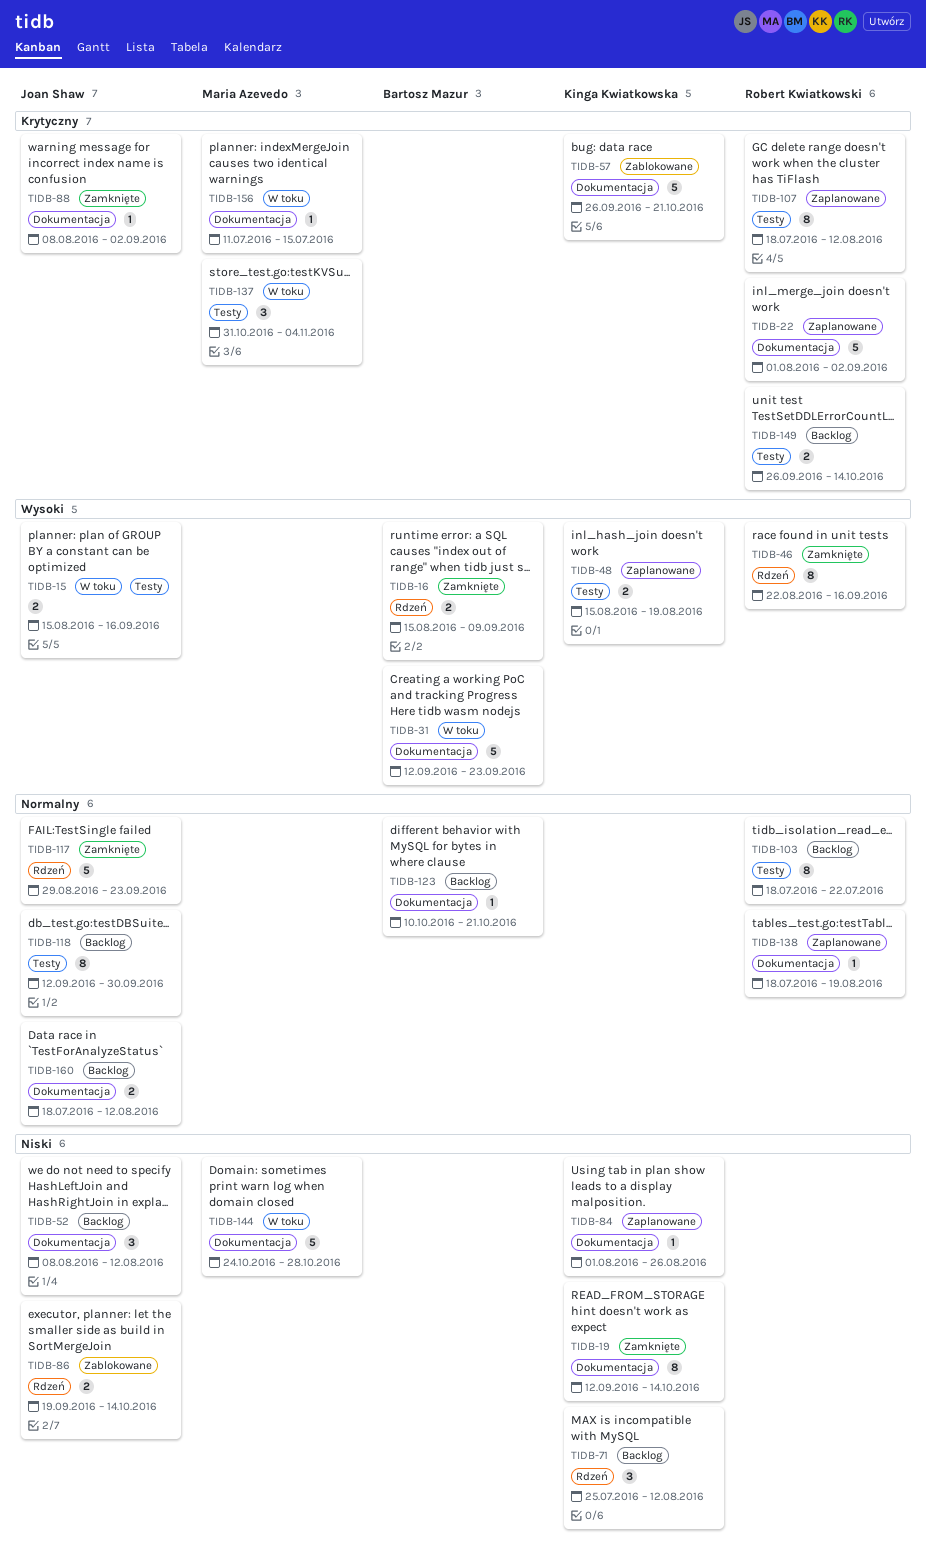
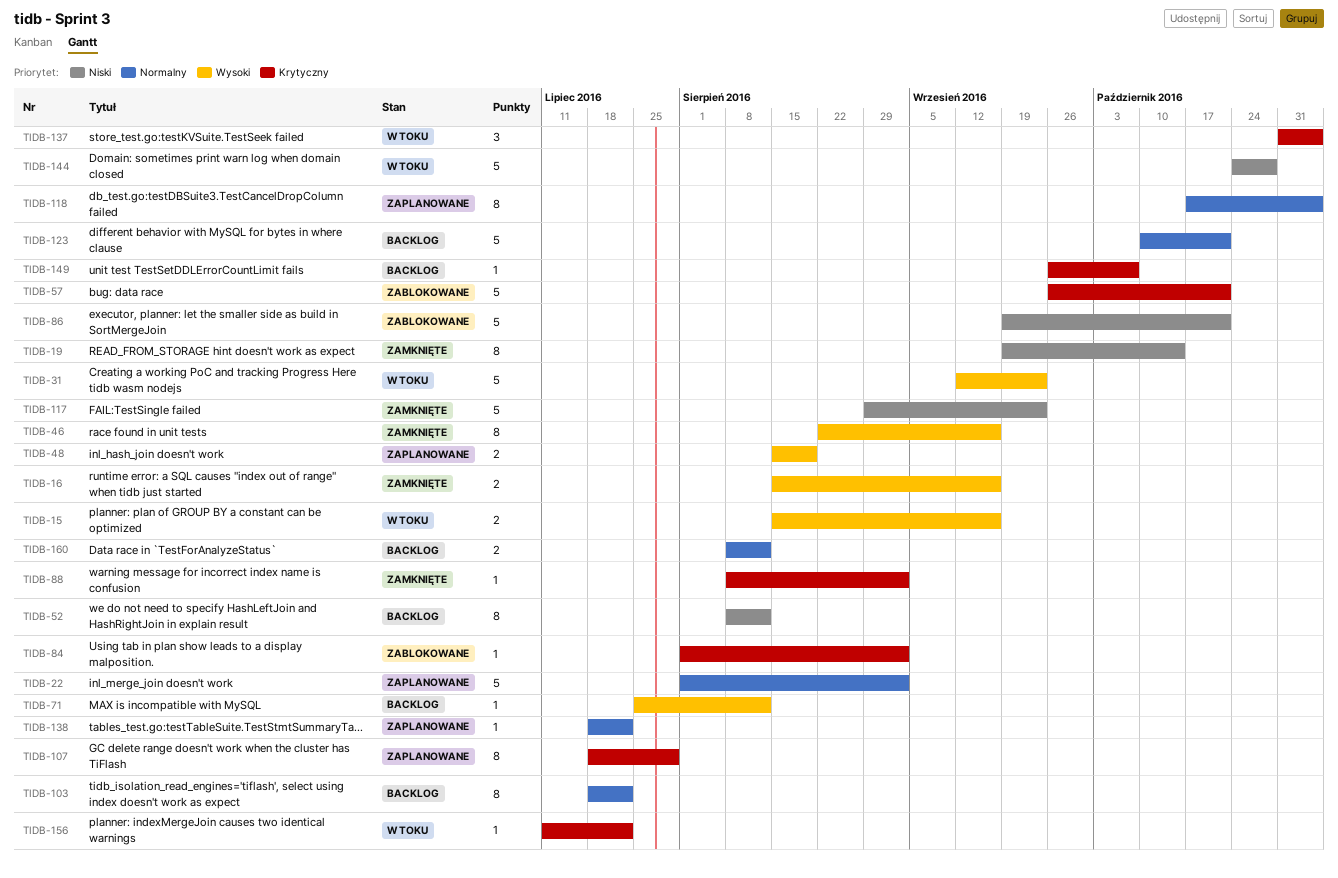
TIDB-16, due: Sep 9 -> Sep 16
TIDB-19, start: Sep 12 -> Sep 19
TIDB-22, priority: Krytyczny -> Normalny
TIDB-52, estimate: 3 -> 8
TIDB-71, priority: Niski -> Wysoki
TIDB-71, estimate: 3 -> 1
TIDB-84, status: Zaplanowane -> Zablokowane
TIDB-84, priority: Niski -> Krytyczny
TIDB-84, due: Aug 26 -> Sep 2
TIDB-86, estimate: 2 -> 5
TIDB-86, due: Oct 14 -> Oct 21
TIDB-107, due: Aug 12 -> Jul 29
TIDB-117, priority: Normalny -> Niski
TIDB-118, status: Backlog -> Zaplanowane
TIDB-118, start: Sep 12 -> Oct 17
TIDB-118, due: Sep 30 -> Nov 4
TIDB-123, estimate: 1 -> 5
TIDB-138, due: Aug 19 -> Jul 22
TIDB-149, estimate: 2 -> 1
TIDB-149, due: Oct 14 -> Oct 7
TIDB-156, due: Jul 15 -> Jul 22
TIDB-160, start: Jul 18 -> Aug 8

